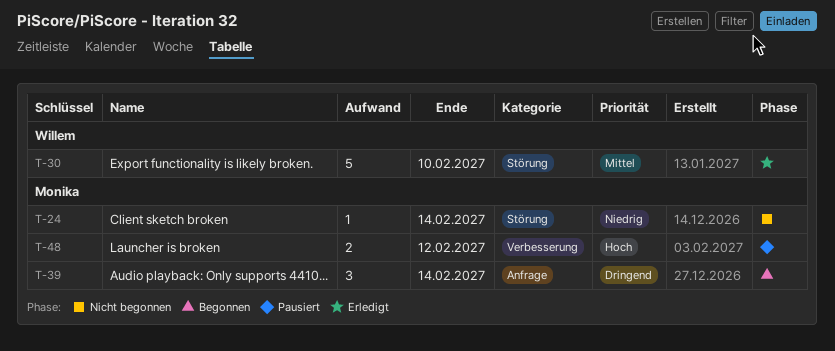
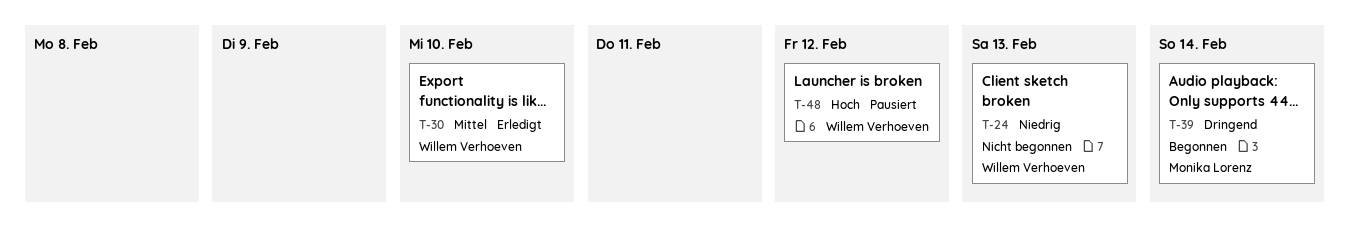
T-24, owner: Monika Lorenz -> Willem Verhoeven
T-24, due: Feb 14 -> Feb 13
T-48, owner: Monika Lorenz -> Willem Verhoeven

